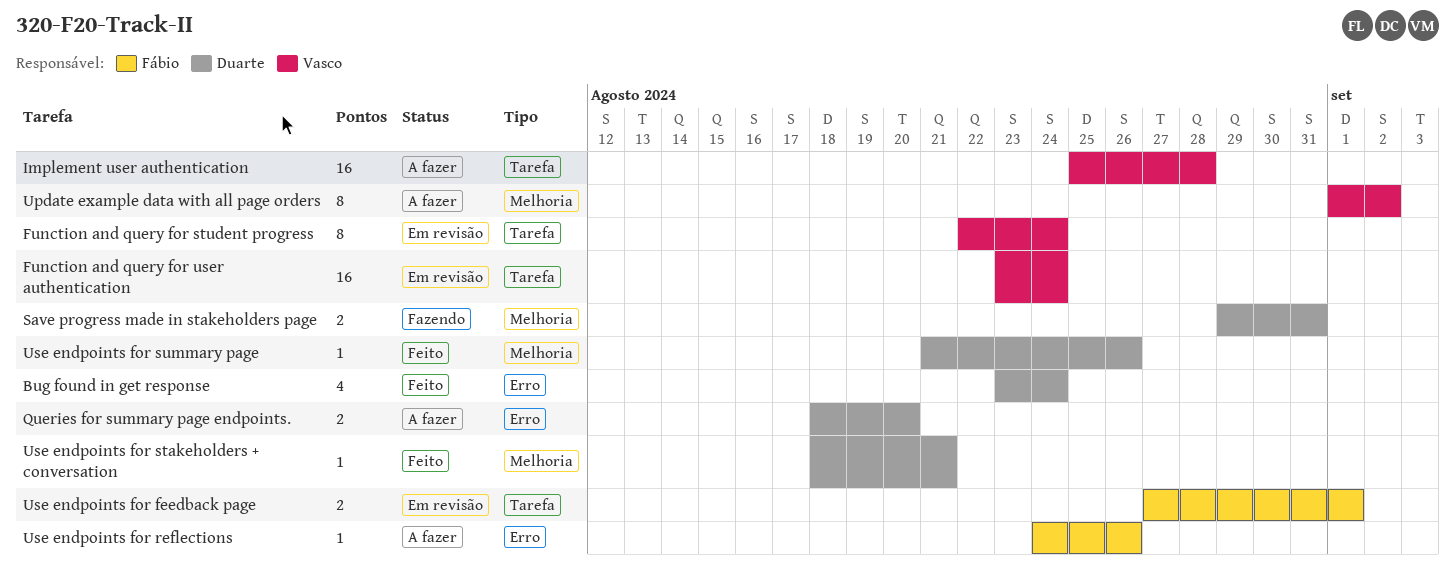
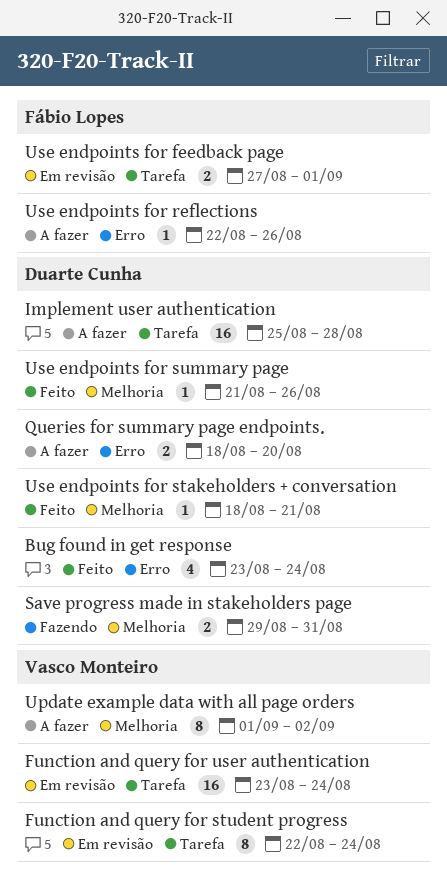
Implement user authentication, owner: Vasco Monteiro -> Duarte Cunha
Use endpoints for reflections, start: Aug 24 -> Aug 22

